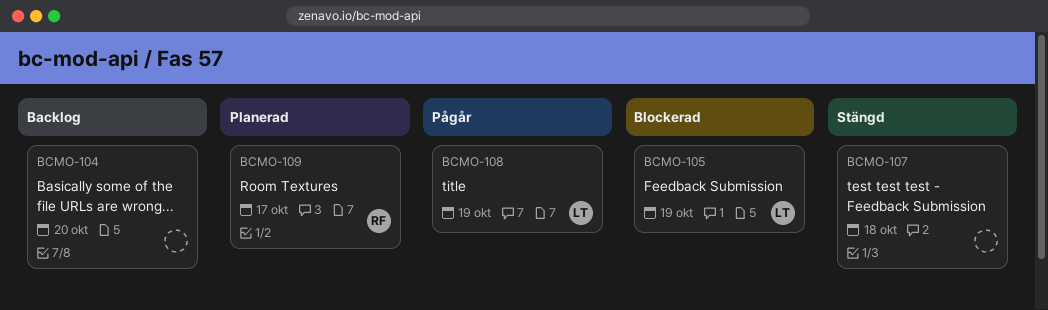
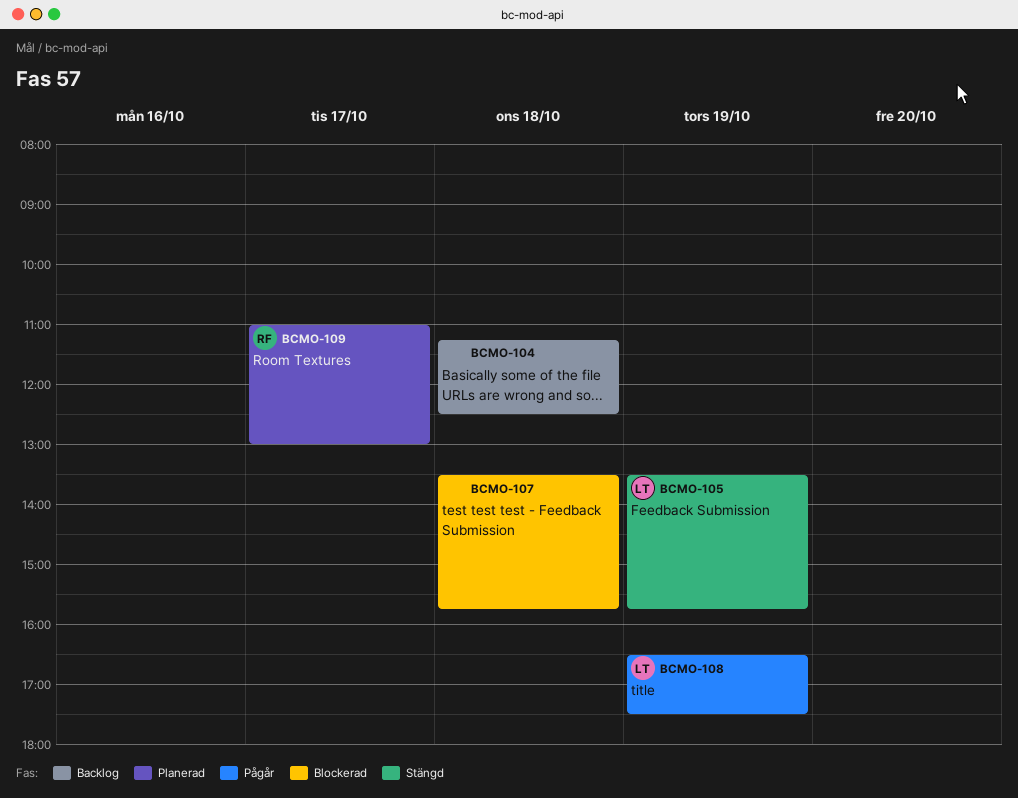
BCMO-104, day: Oct 20 -> Oct 18
BCMO-105, status: Blockerad -> Stängd
BCMO-107, status: Stängd -> Blockerad

